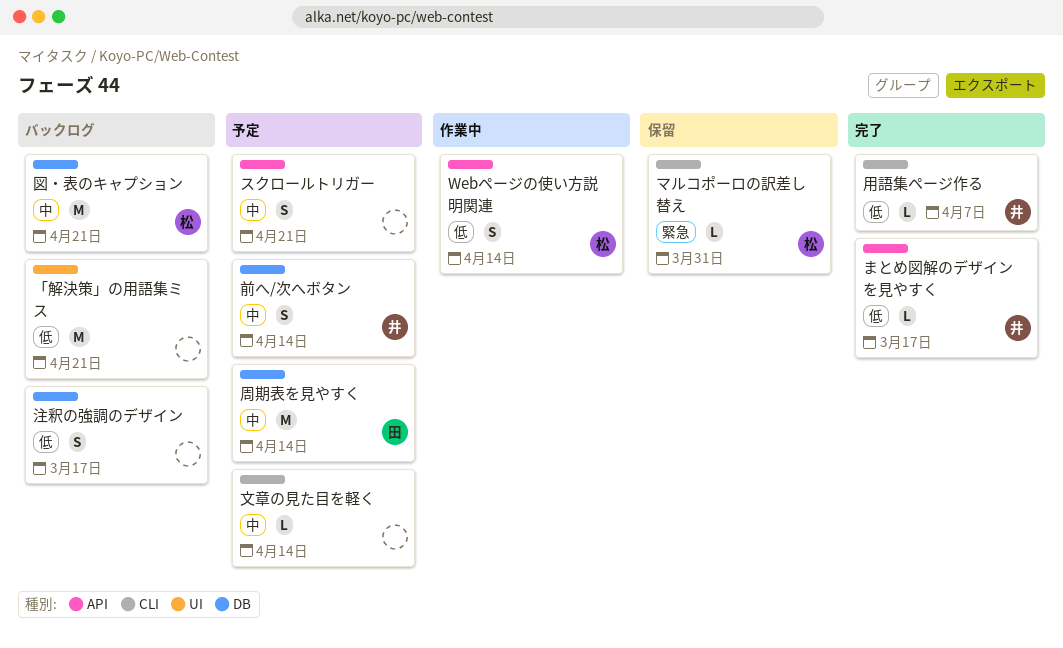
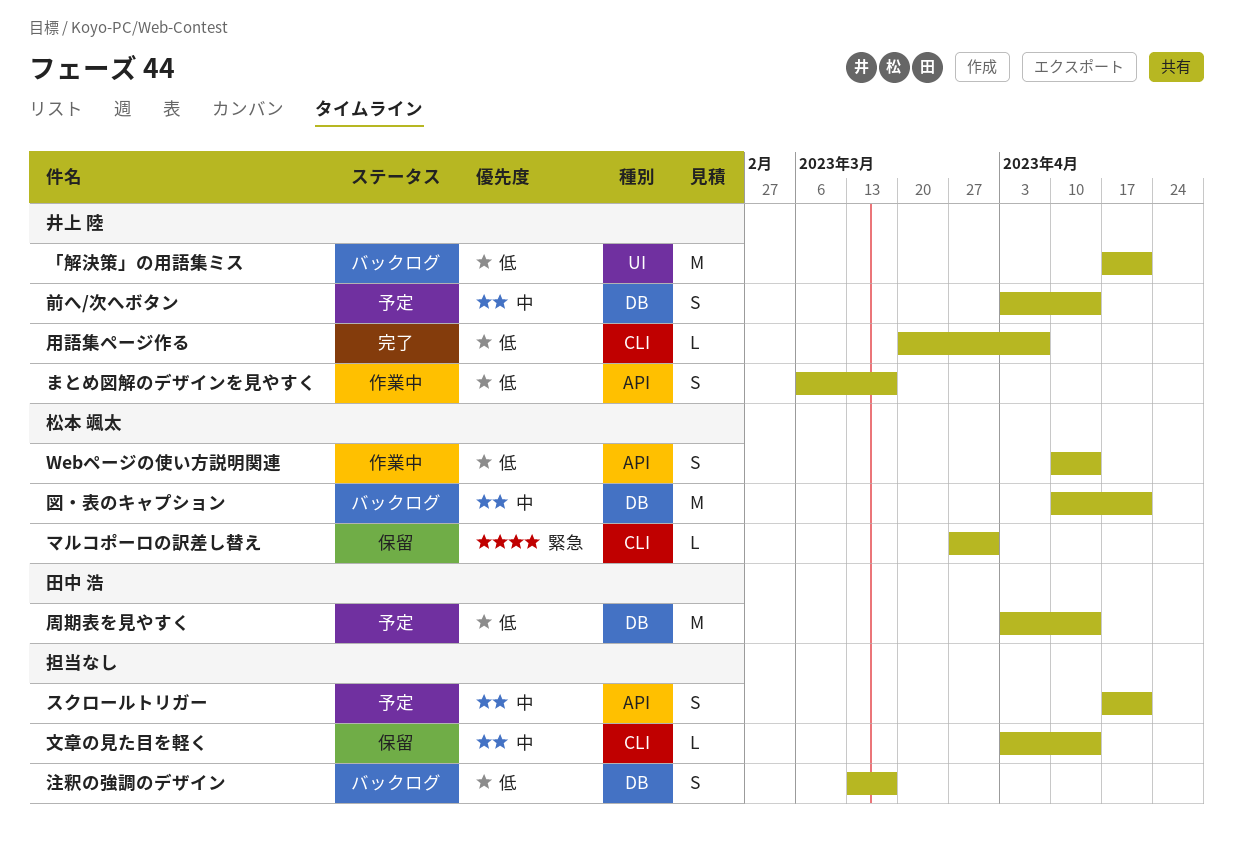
「解決策」の用語集ミス, owner: none -> 井上 陸
まとめ図解のデザインを見やすく, status: 完了 -> 作業中
まとめ図解のデザインを見やすく, estimate: L -> S
周期表を見やすく, priority: 中 -> 低
文章の見た目を軽く, status: 予定 -> 保留

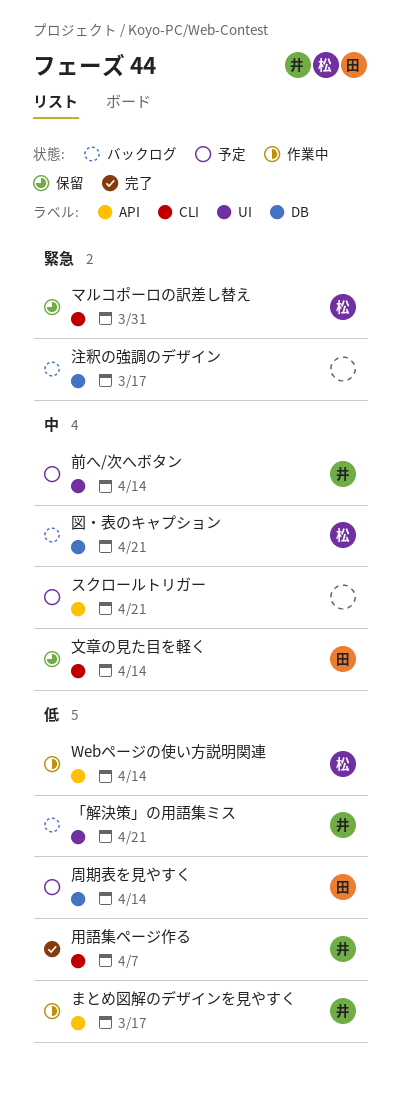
前へ/次へボタン, label: DB -> UI
文章の見た目を軽く, owner: none -> 田中 浩
注釈の強調のデザイン, priority: 低 -> 緊急

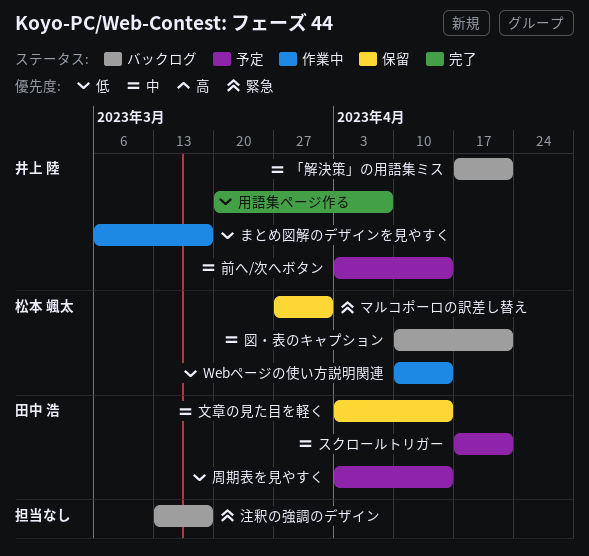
「解決策」の用語集ミス, priority: 低 -> 中
スクロールトリガー, owner: none -> 田中 浩

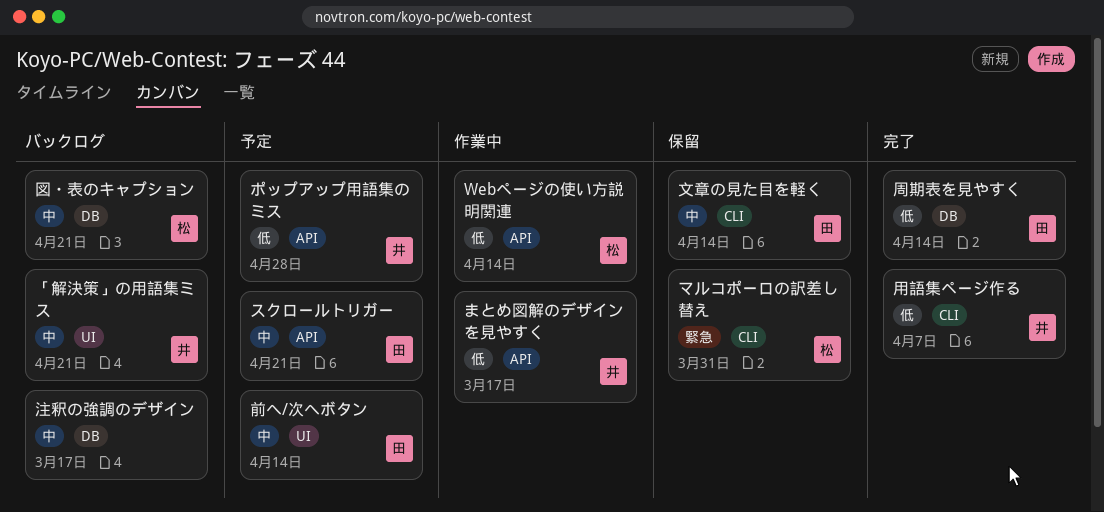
ポップアップ用語集のミス: none -> present
前へ/次へボタン, owner: 井上 陸 -> 田中 浩
周期表を見やすく, status: 予定 -> 完了
注釈の強調のデザイン, priority: 緊急 -> 中

